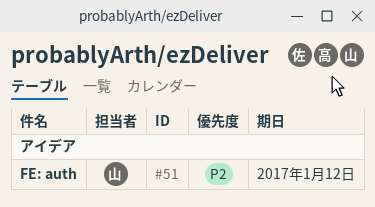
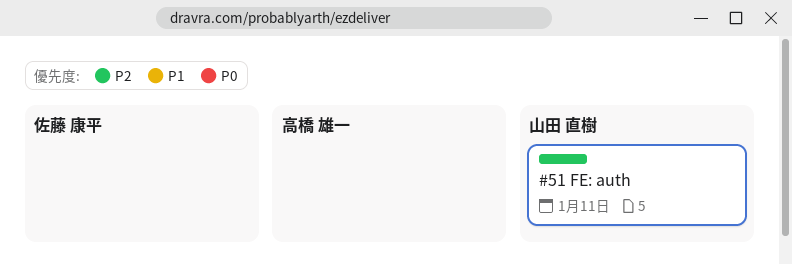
#51, due: Jan 12 -> Jan 11

